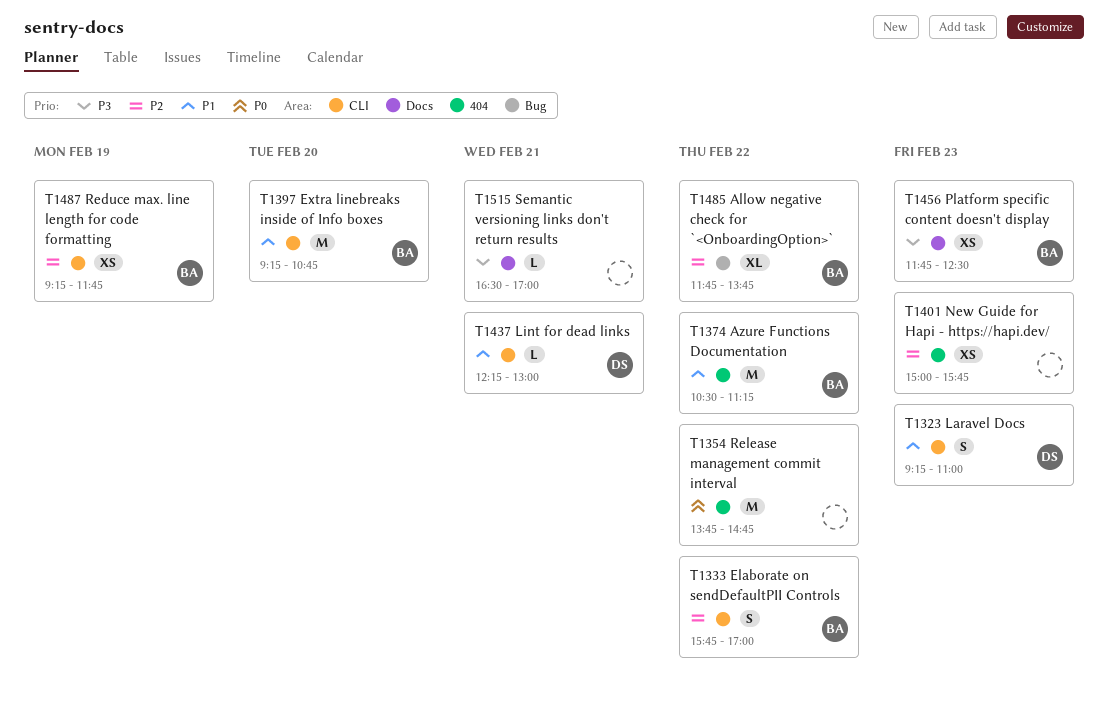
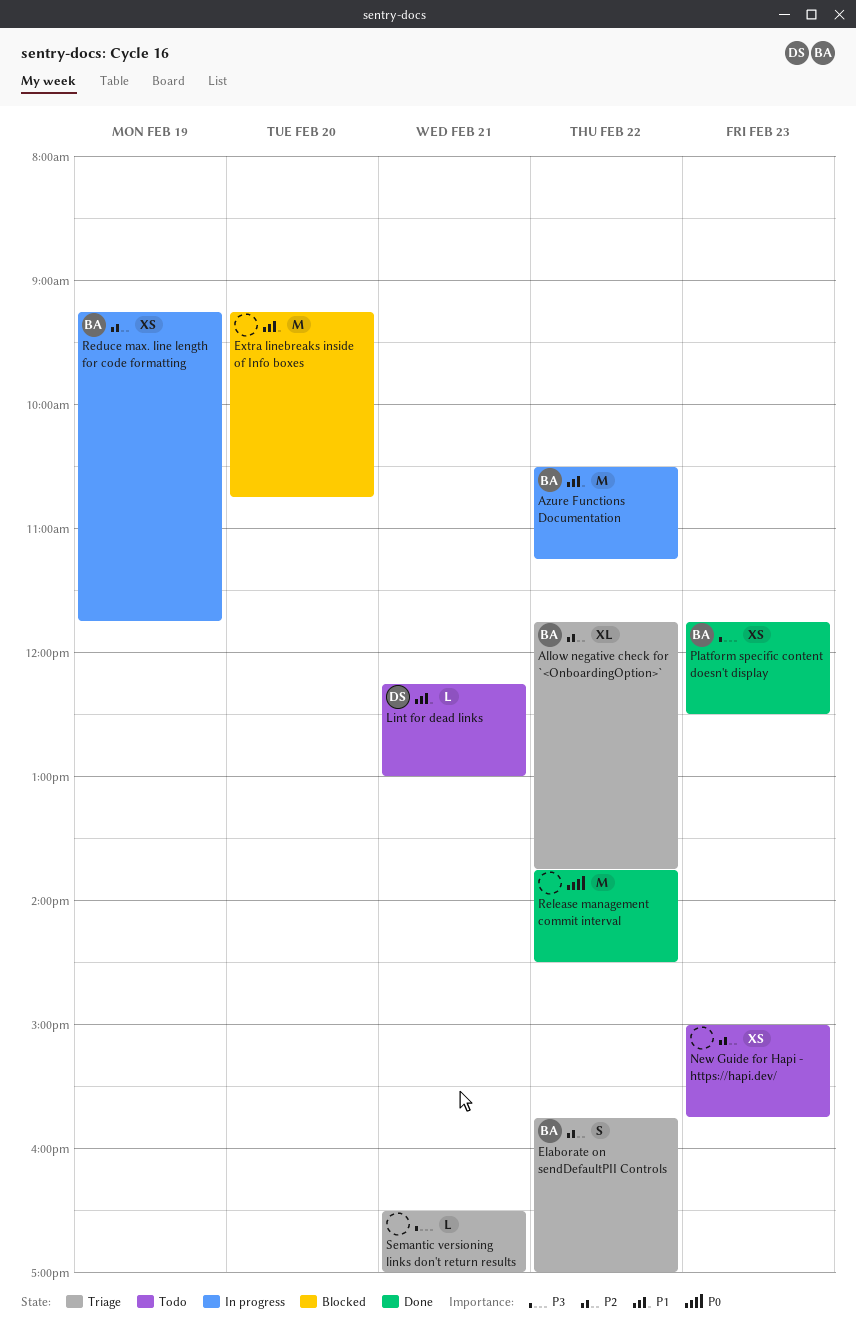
Extra linebreaks inside of Info boxes, owner: BA -> none
Laravel Docs: present -> none
Release management commit interval, ends: 14:45 -> 14:30

